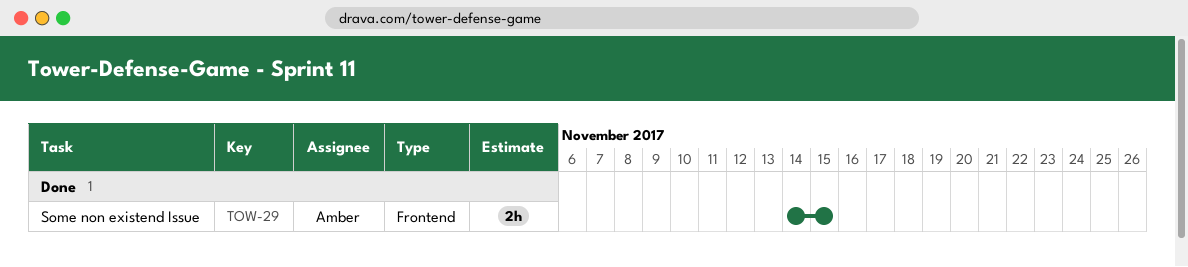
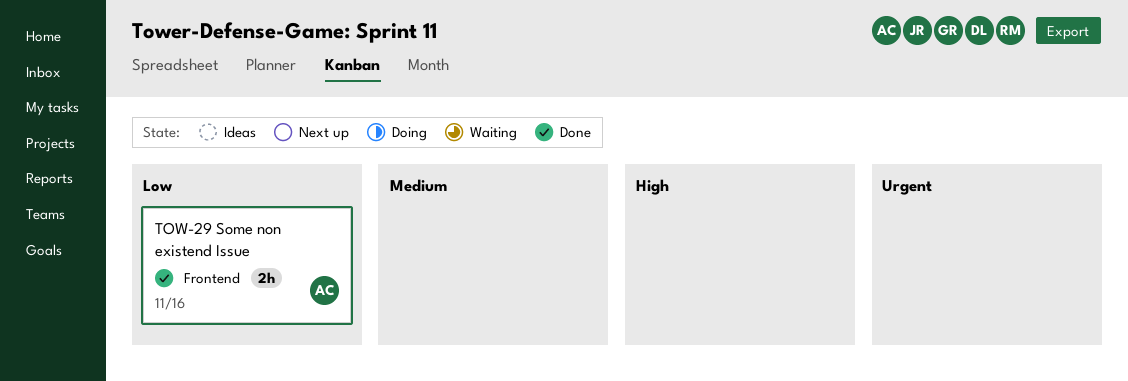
TOW-29, due: Nov 15 -> Nov 16

